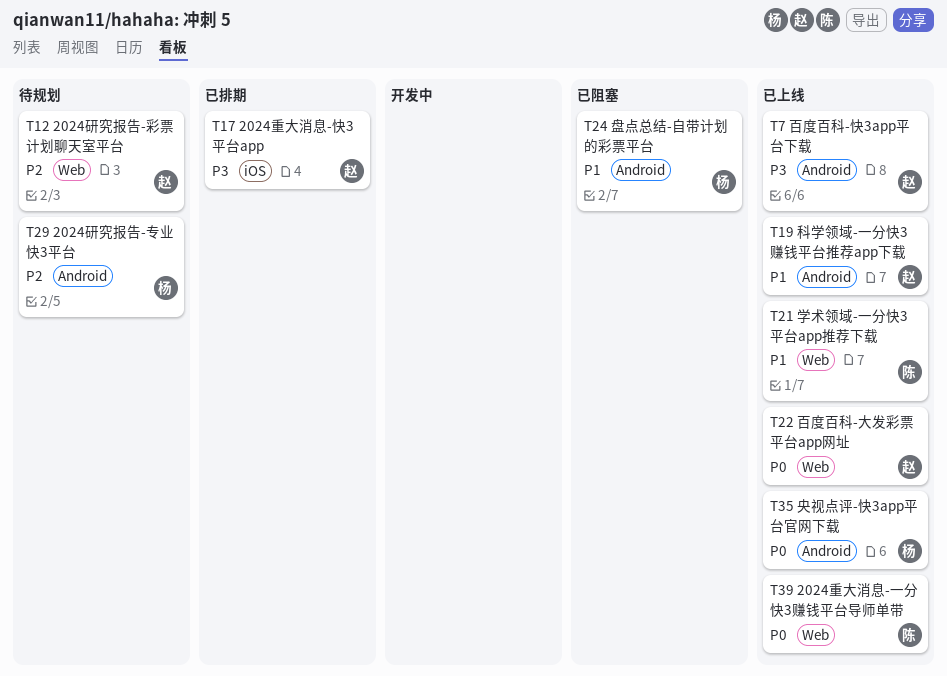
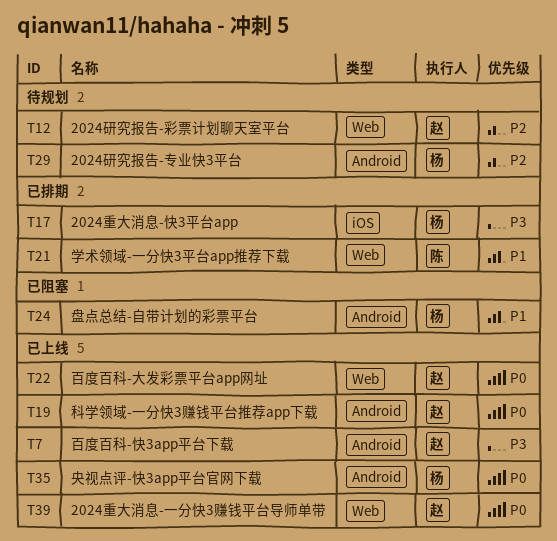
T17, owner: 赵 -> 杨
T19, priority: P1 -> P0
T21, status: 已上线 -> 已排期
T39, owner: 陈 -> 赵

